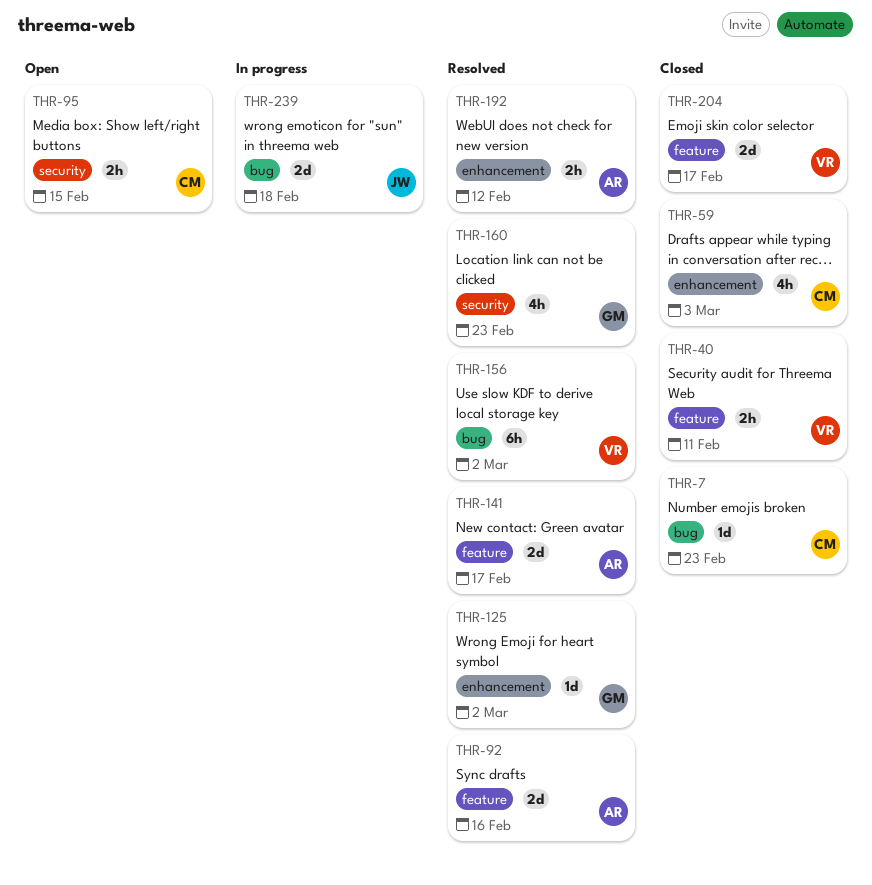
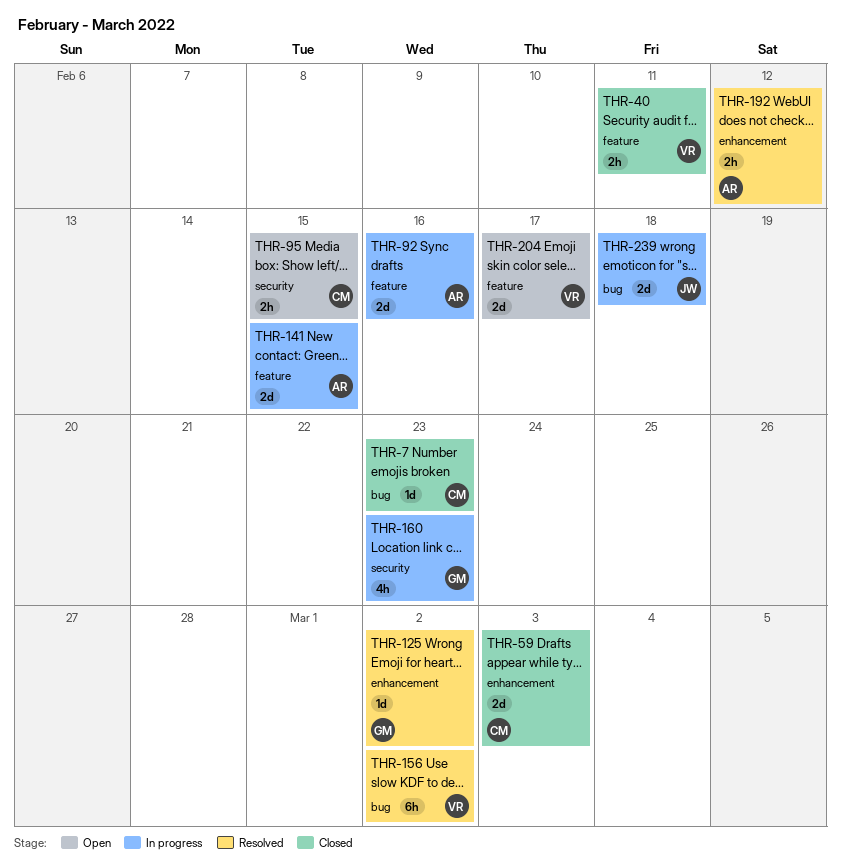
THR-59, estimate: 4h -> 2d
THR-92, status: Resolved -> In progress
THR-141, status: Resolved -> In progress
THR-141, due: Feb 17 -> Feb 15
THR-160, status: Resolved -> In progress
THR-204, status: Closed -> Open

